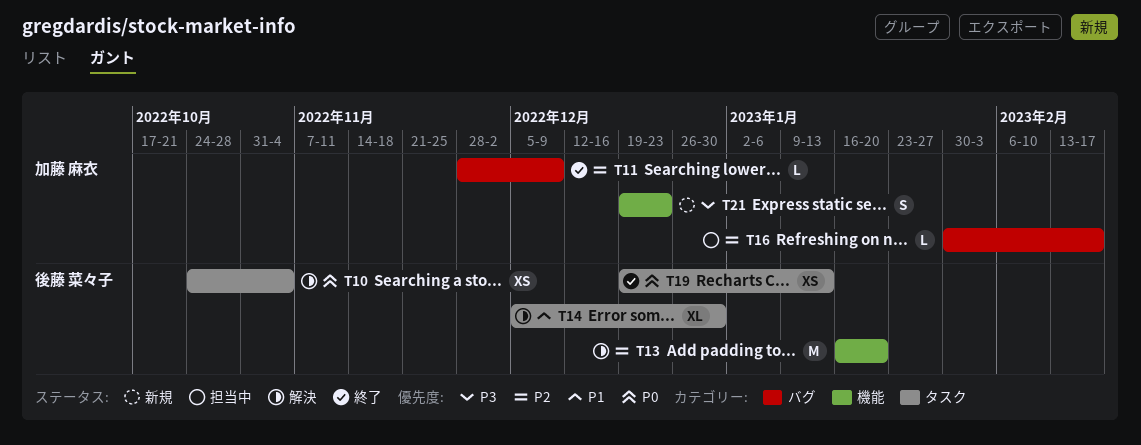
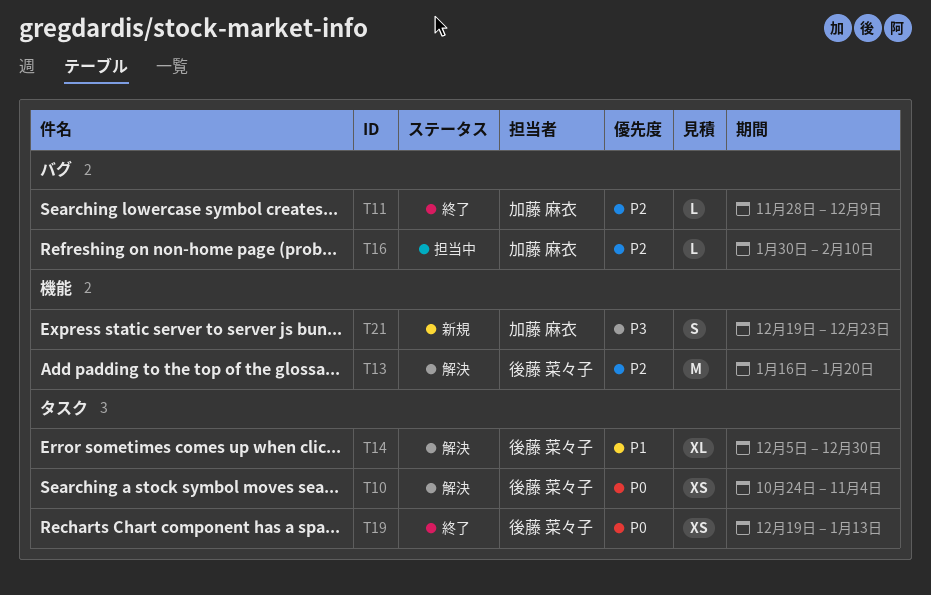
T16, due: Feb 17 -> Feb 10

